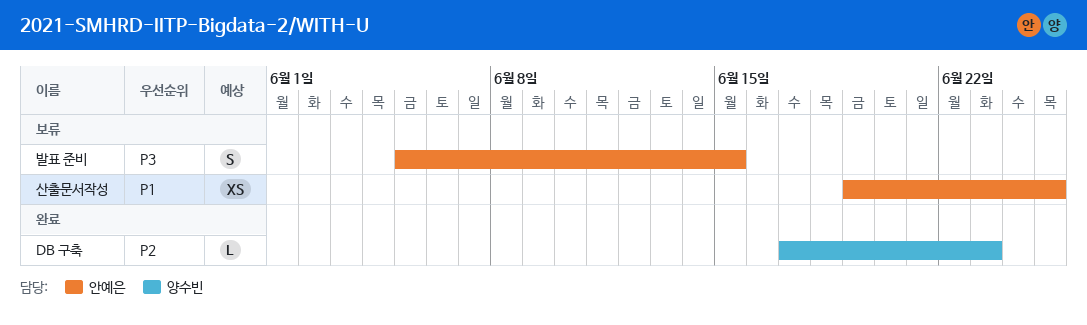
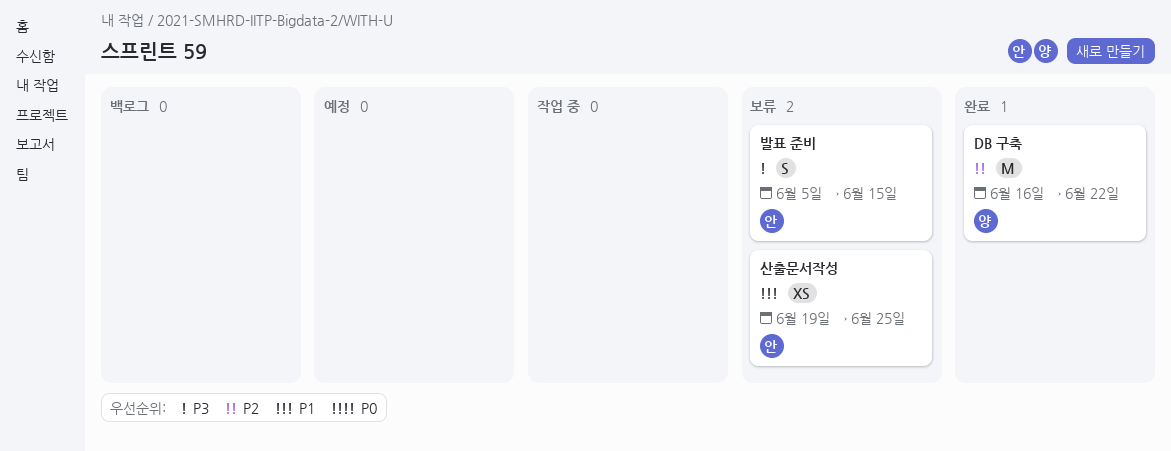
DB 구축, estimate: L -> M
DB 구축, start: Jun 17 -> Jun 16
DB 구축, due: Jun 23 -> Jun 22

